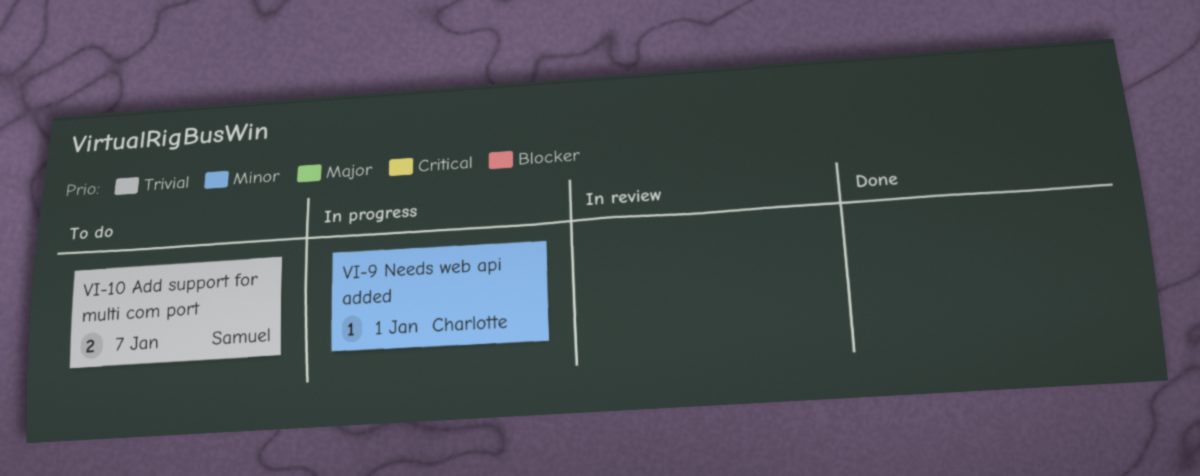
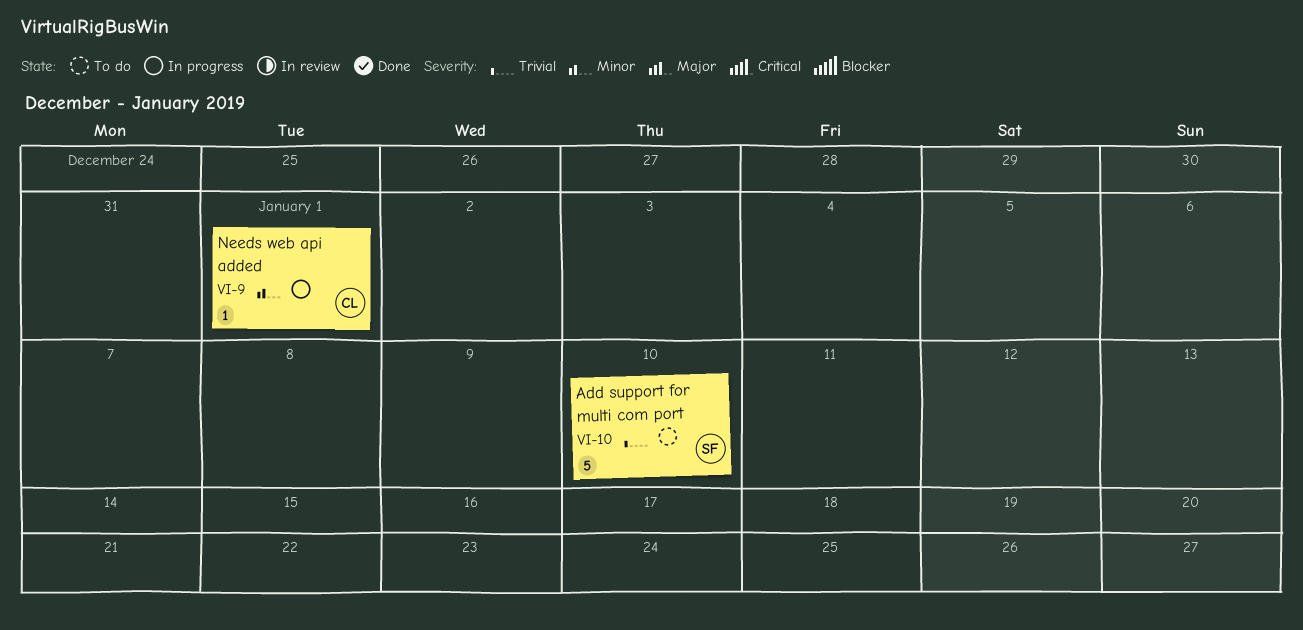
VI-10, estimate: 2 -> 5
VI-10, due: Jan 7 -> Jan 10

